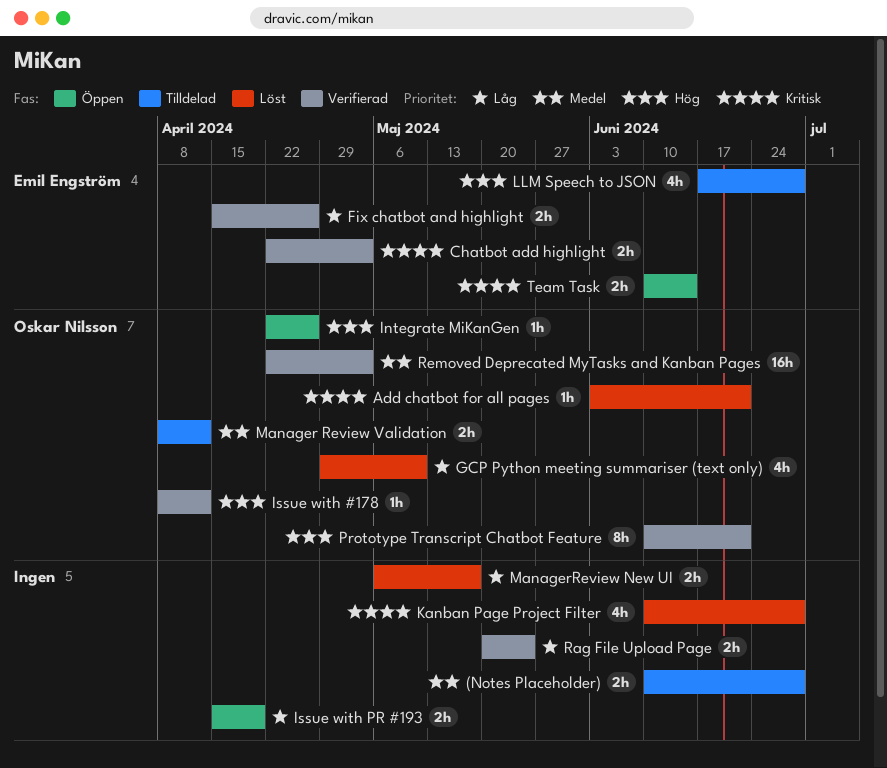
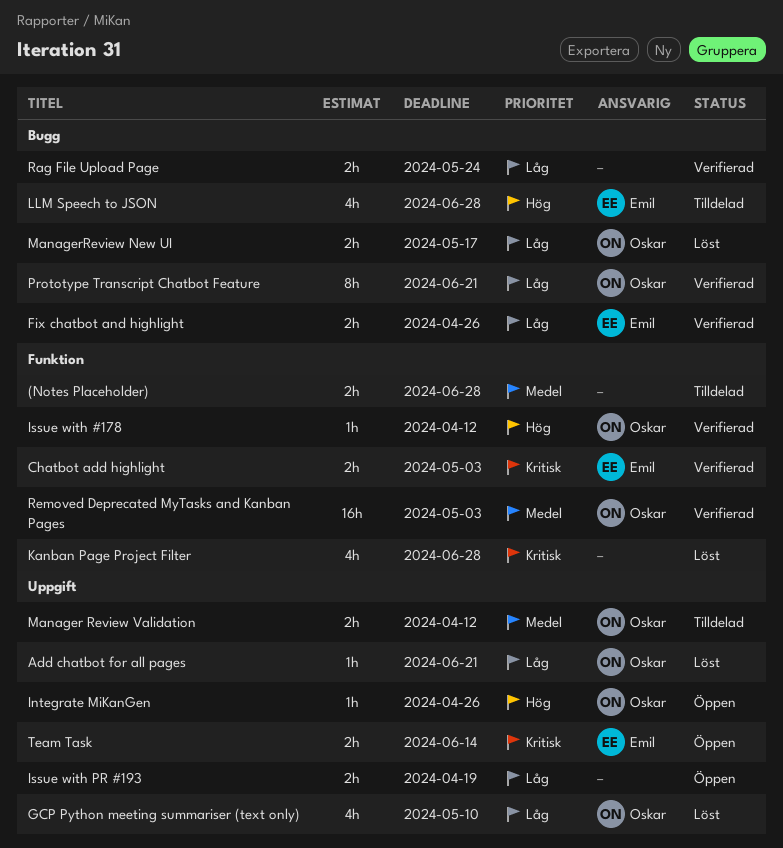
Add chatbot for all pages, priority: Kritisk -> Låg
ManagerReview New UI, owner: none -> Oskar Nilsson
Prototype Transcript Chatbot Feature, priority: Hög -> Låg

